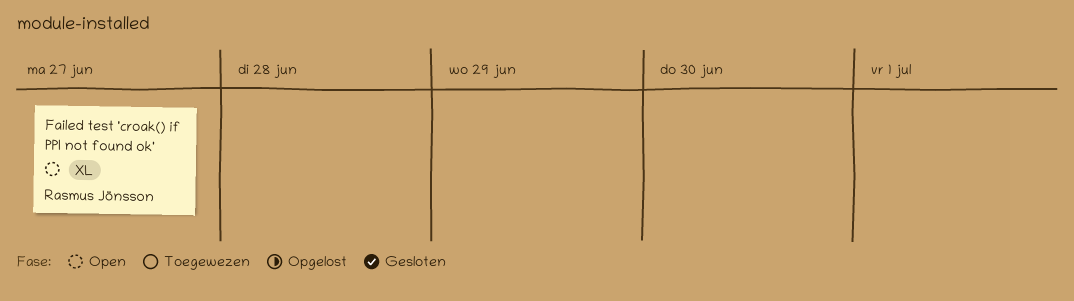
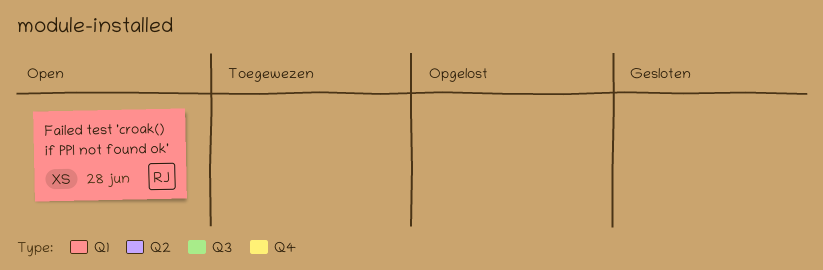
Failed test 'croak() if PPI not found ok', estimate: XL -> XS
Failed test 'croak() if PPI not found ok', due: Jun 27 -> Jun 28

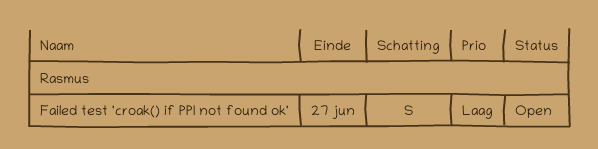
Failed test 'croak() if PPI not found ok', estimate: XS -> S
Failed test 'croak() if PPI not found ok', due: Jun 28 -> Jun 27

